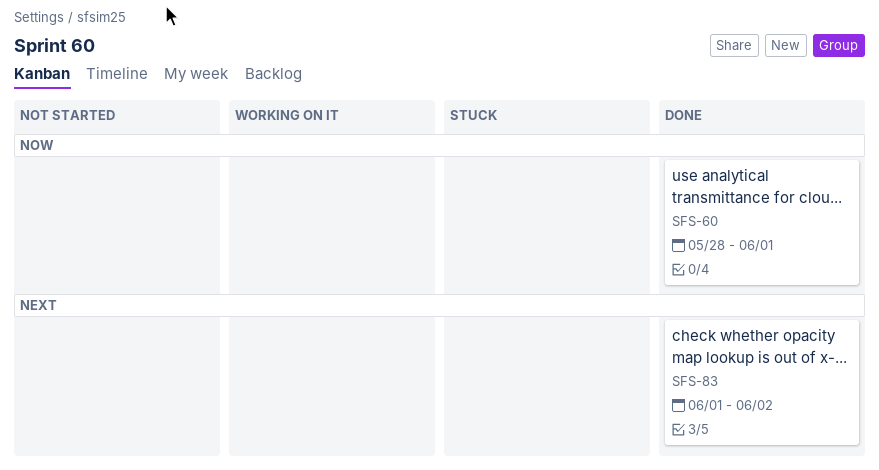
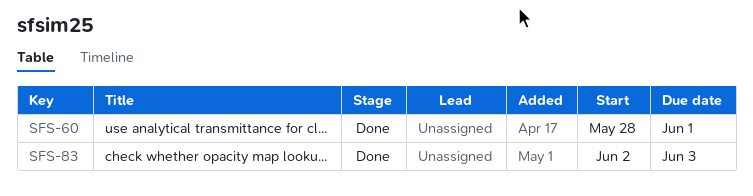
SFS-83, start: Jun 1 -> Jun 2
SFS-83, due: Jun 2 -> Jun 3

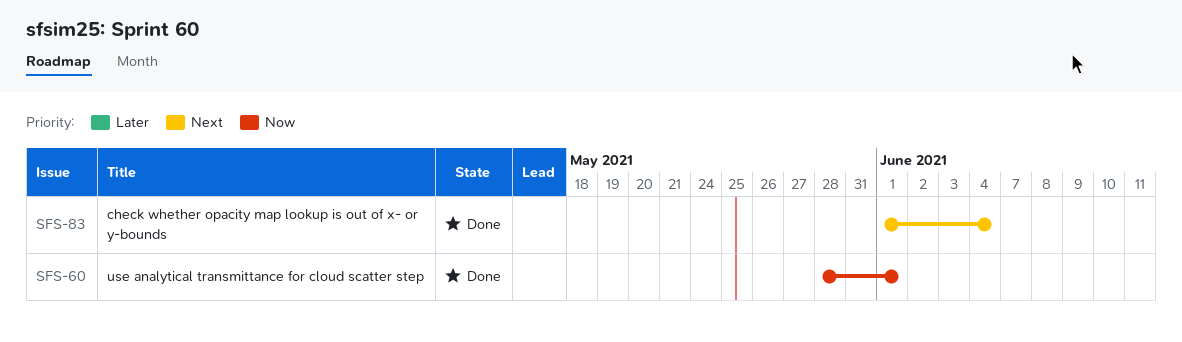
SFS-83, start: Jun 2 -> Jun 1
SFS-83, due: Jun 3 -> Jun 4

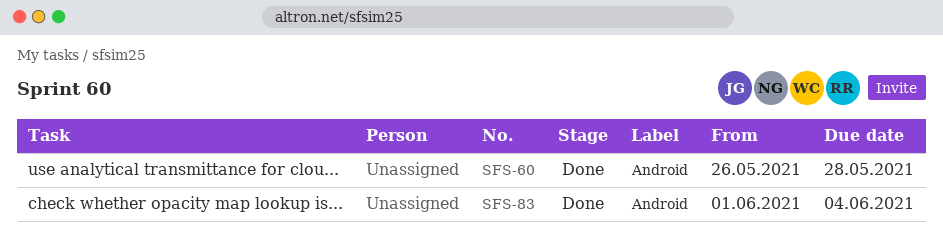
SFS-60, start: May 28 -> May 26
SFS-60, due: Jun 1 -> May 28

